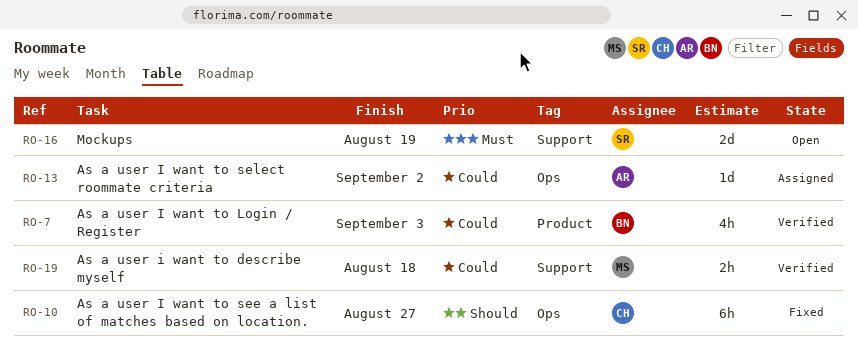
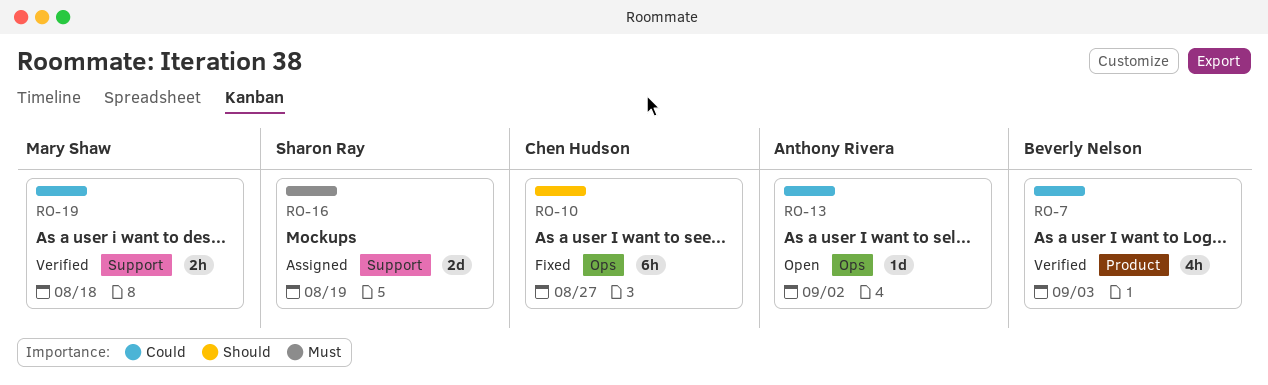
RO-13, status: Assigned -> Open
RO-16, status: Open -> Assigned

